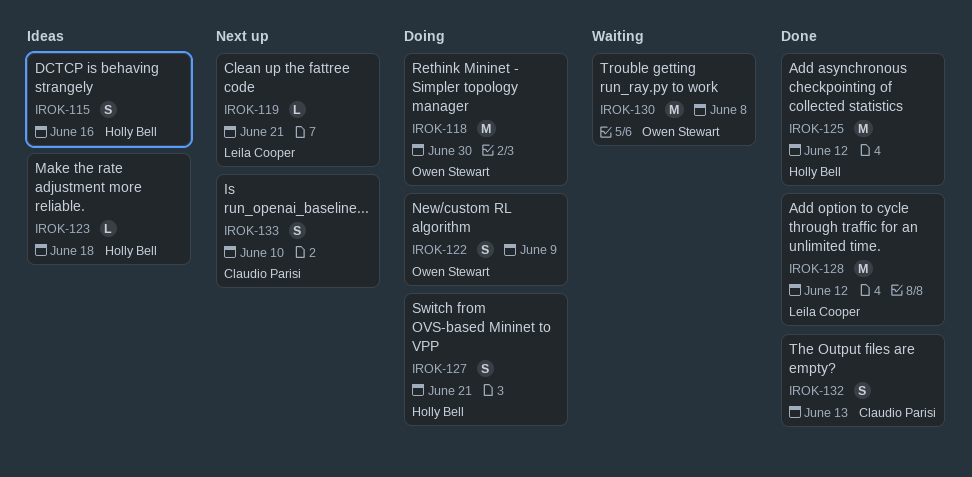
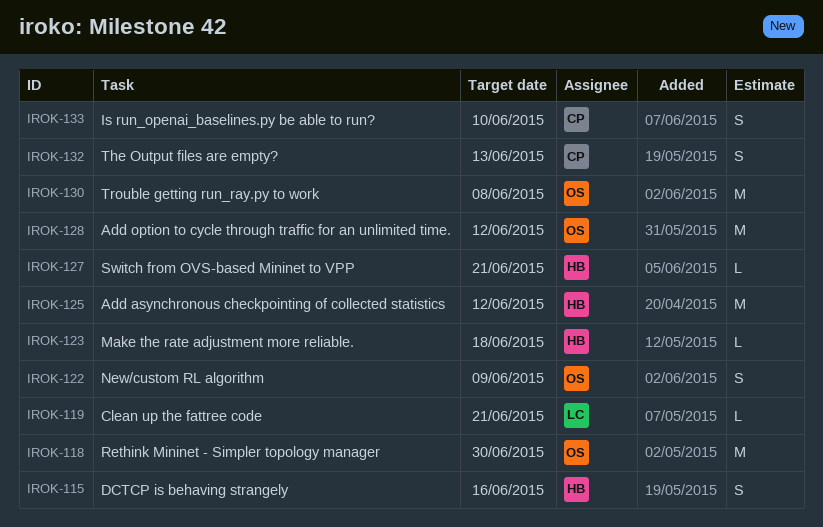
IROK-127, estimate: S -> L
IROK-128, owner: Leila Cooper -> Owen Stewart

